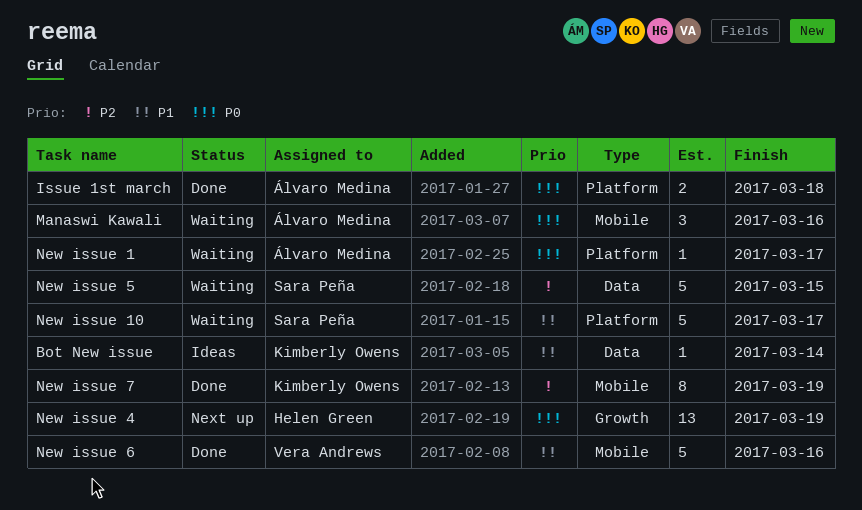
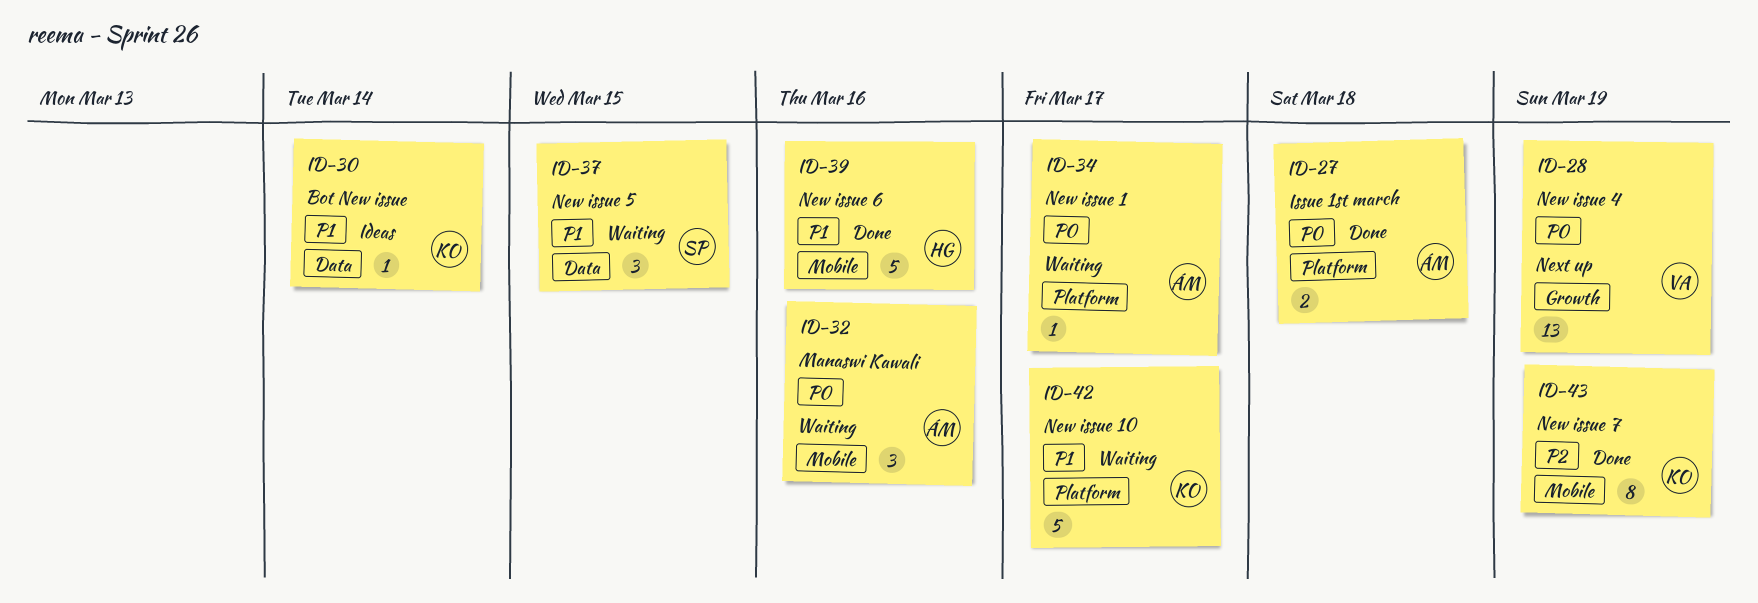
New issue 10, owner: Sara Peña -> Kimberly Owens
New issue 4, owner: Helen Green -> Vera Andrews
New issue 5, priority: P2 -> P1
New issue 5, estimate: 5 -> 3
New issue 6, owner: Vera Andrews -> Helen Green

